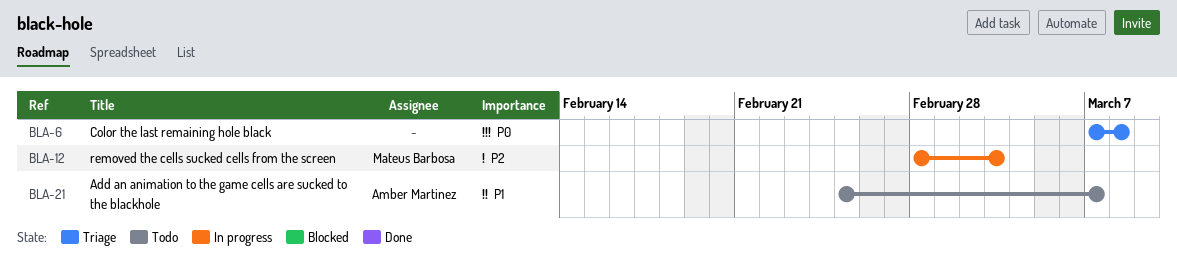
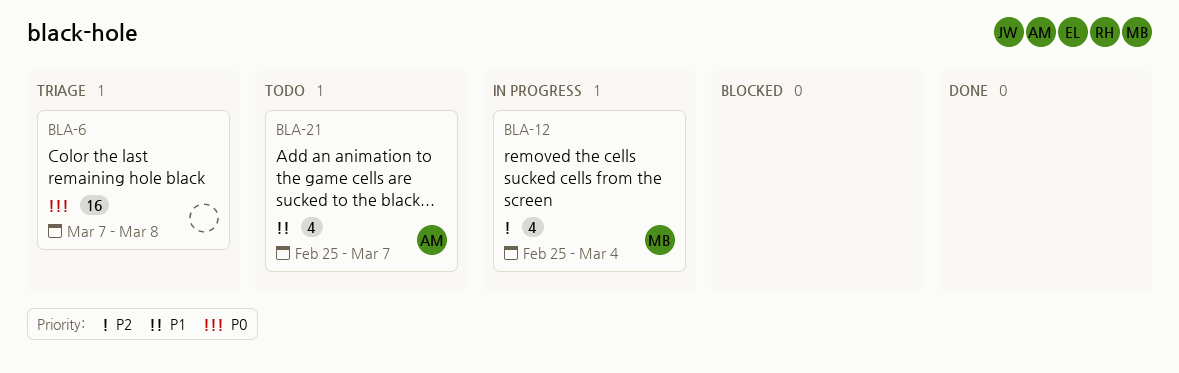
BLA-12, start: Feb 28 -> Feb 25
BLA-12, due: Mar 3 -> Mar 4

